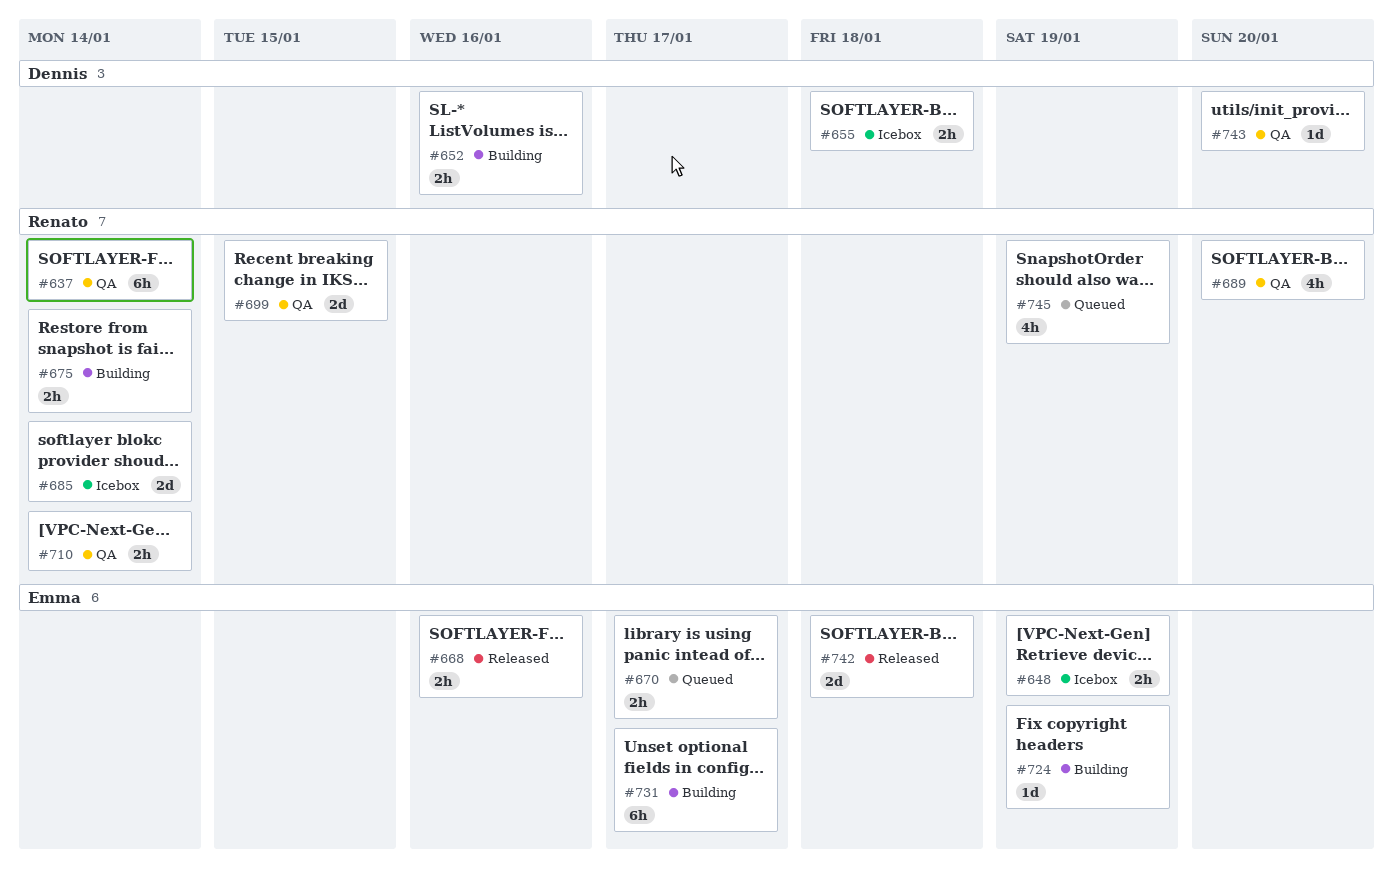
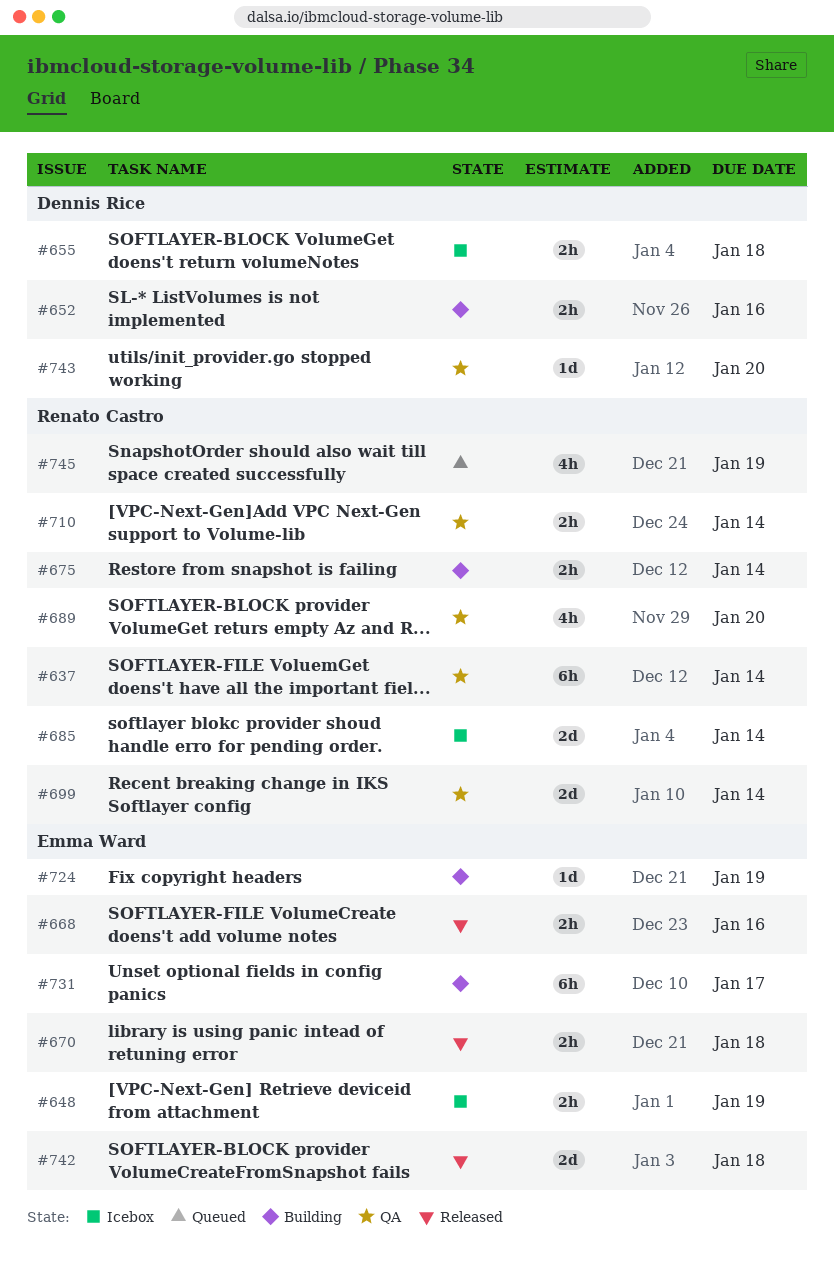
#670, status: Queued -> Released
#670, due: Jan 17 -> Jan 18
#699, due: Jan 15 -> Jan 14

